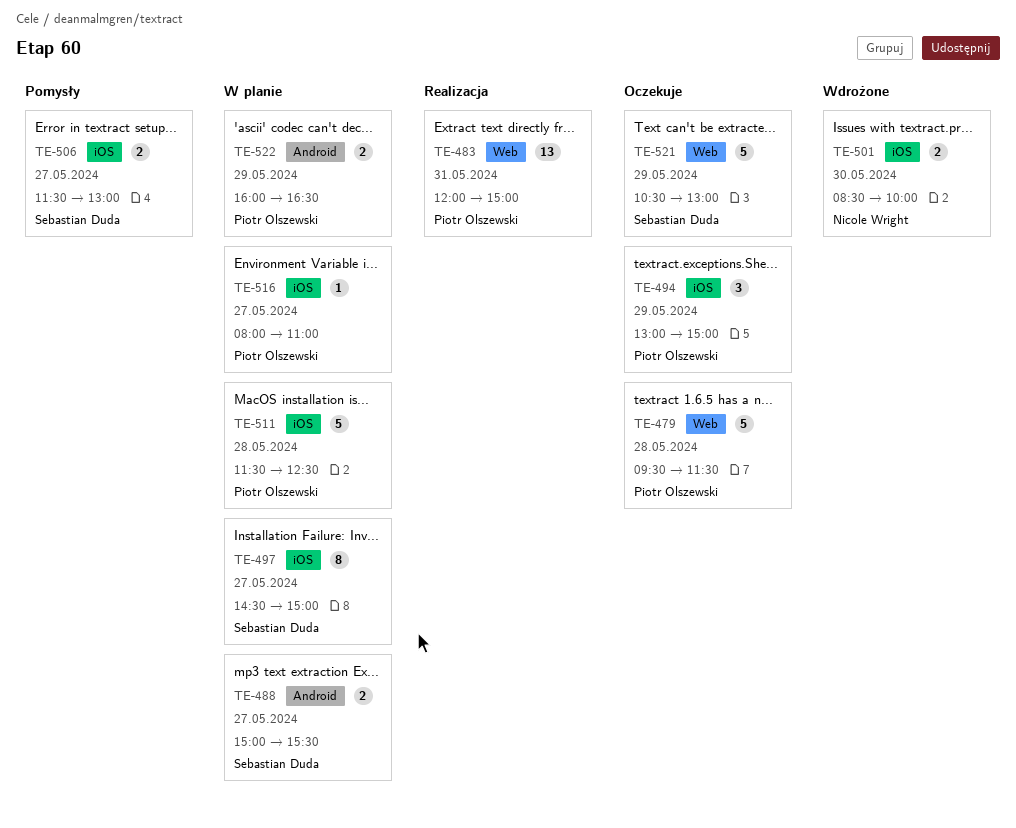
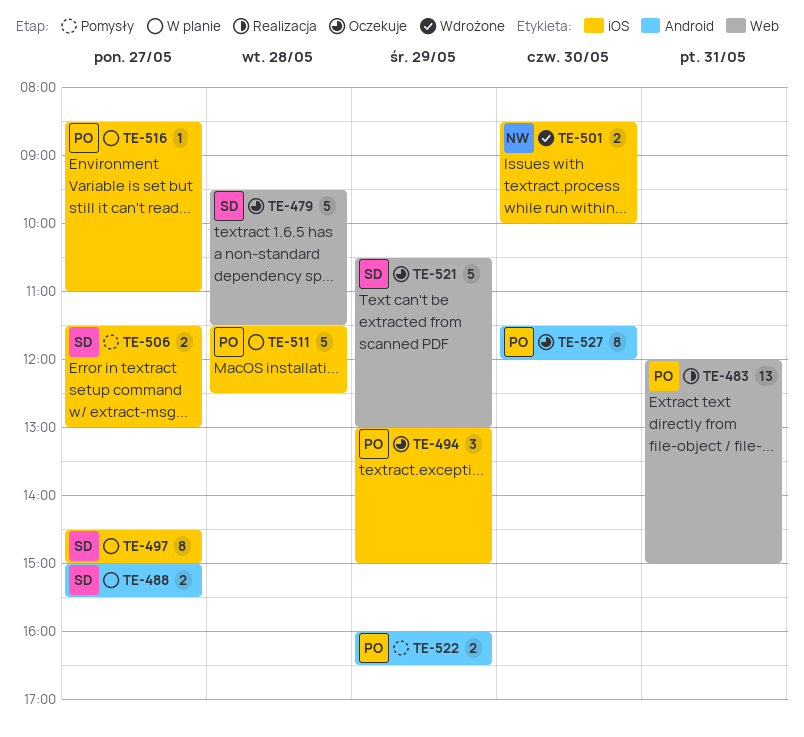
TE-479, owner: Piotr Olszewski -> Sebastian Duda
TE-516, begins: 08:00 -> 08:30
TE-522, status: W planie -> Pomysły
TE-527: none -> present

